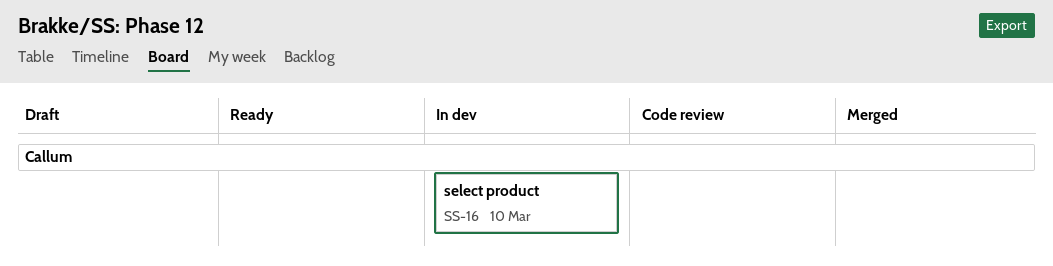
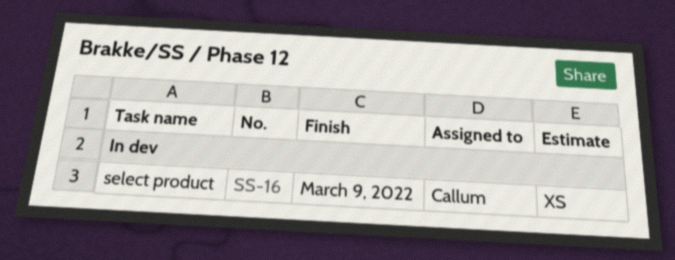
SS-16, due: Mar 10 -> Mar 9

